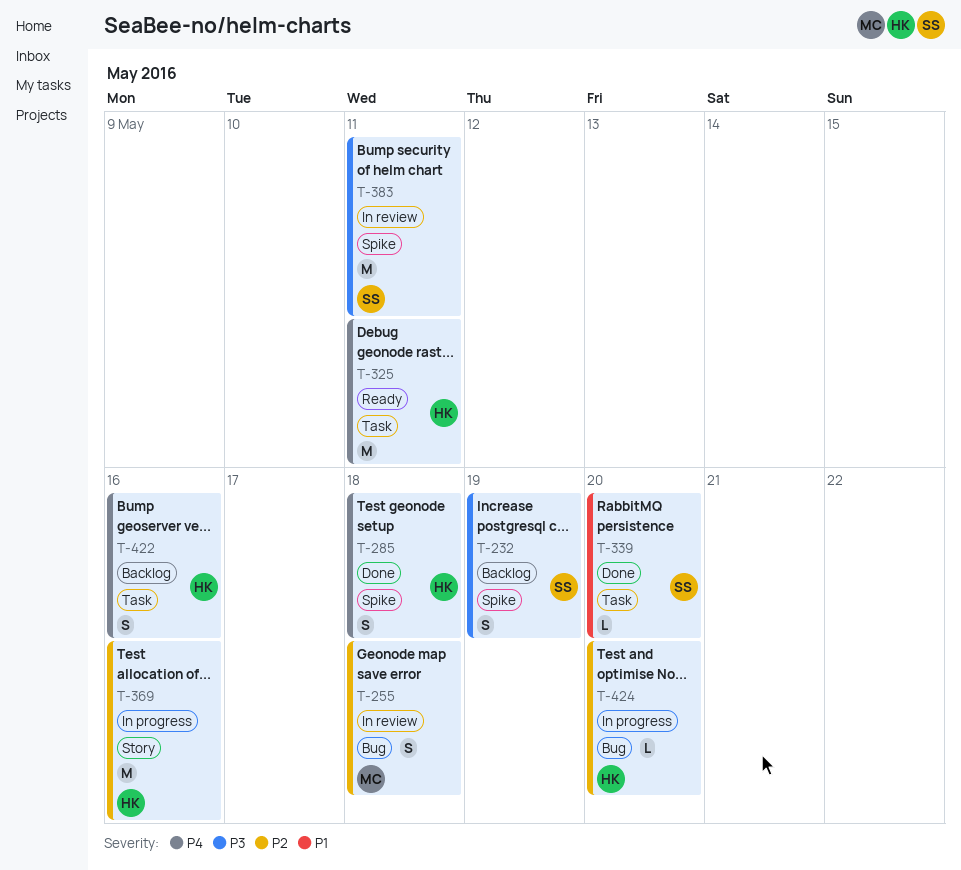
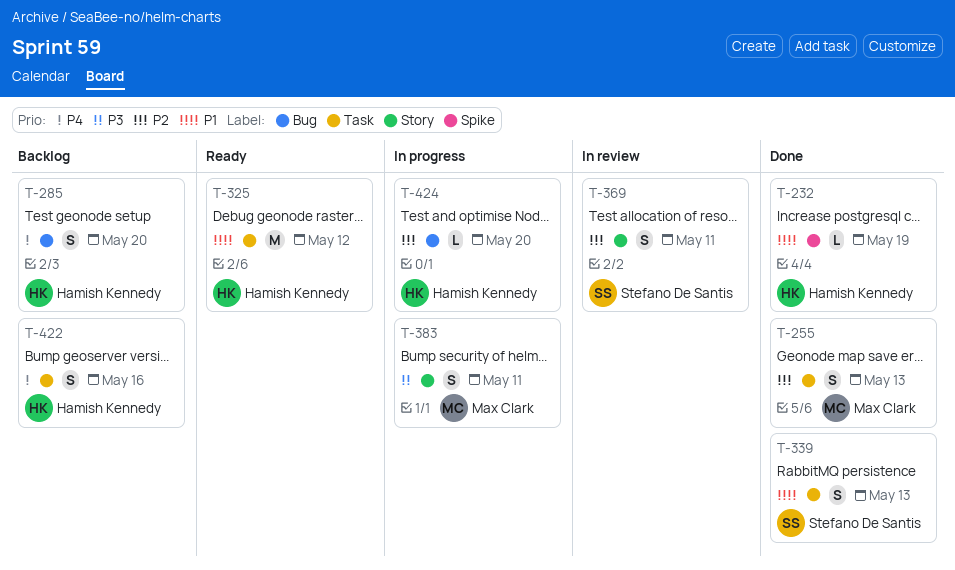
T-232, status: Backlog -> Done
T-232, owner: Stefano De Santis -> Hamish Kennedy
T-232, priority: P3 -> P1
T-232, estimate: S -> L
T-255, status: In review -> Done
T-255, label: Bug -> Task
T-255, due: May 18 -> May 13
T-285, status: Done -> Backlog
T-285, label: Spike -> Bug
T-285, due: May 18 -> May 20
T-325, priority: P4 -> P1
T-325, due: May 11 -> May 12
T-339, estimate: L -> S
T-339, due: May 20 -> May 13
T-369, status: In progress -> In review
T-369, owner: Hamish Kennedy -> Stefano De Santis
T-369, estimate: M -> S
T-369, due: May 16 -> May 11
T-383, status: In review -> In progress
T-383, owner: Stefano De Santis -> Max Clark
T-383, label: Spike -> Story
T-383, estimate: M -> S

